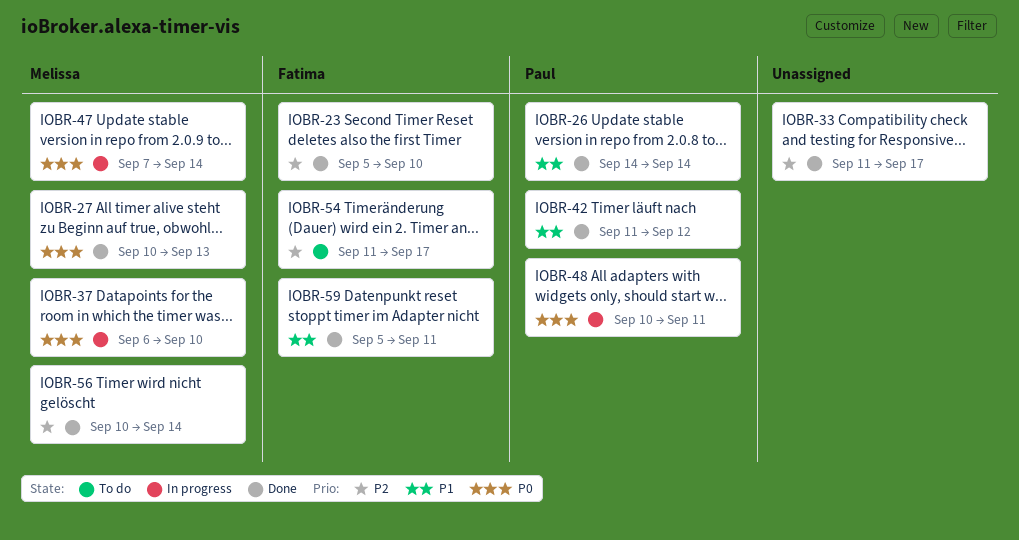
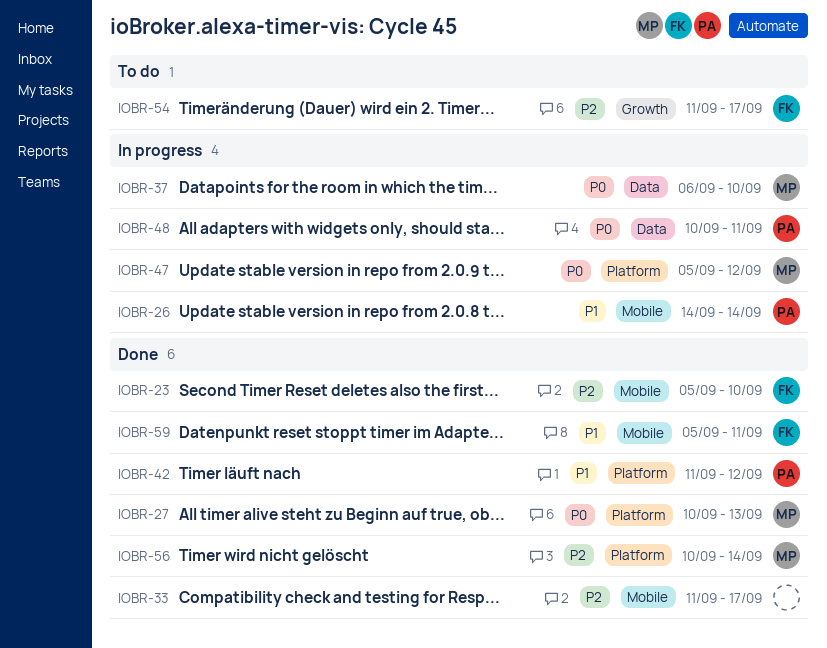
IOBR-26, status: Done -> In progress
IOBR-47, start: Sep 7 -> Sep 5
IOBR-47, due: Sep 14 -> Sep 12

